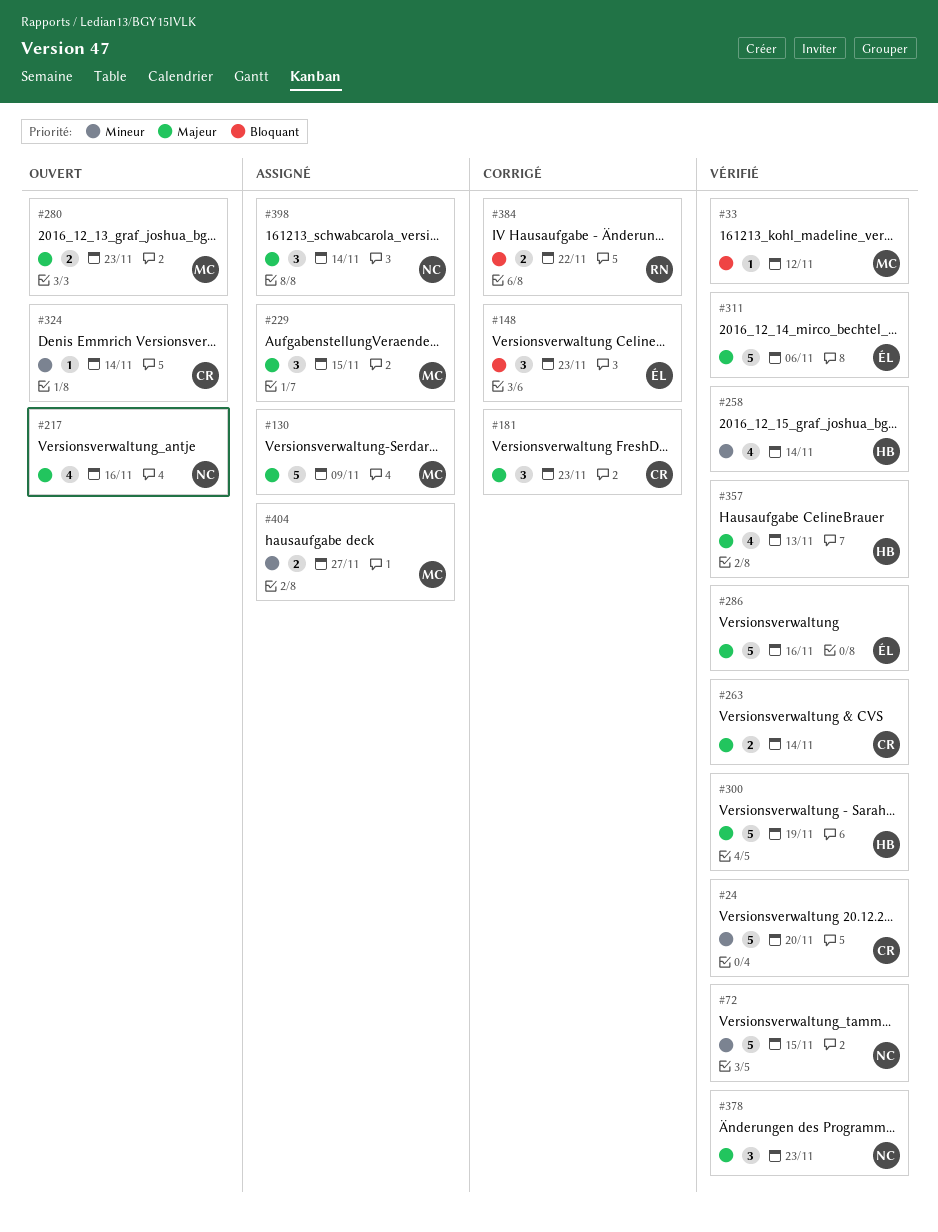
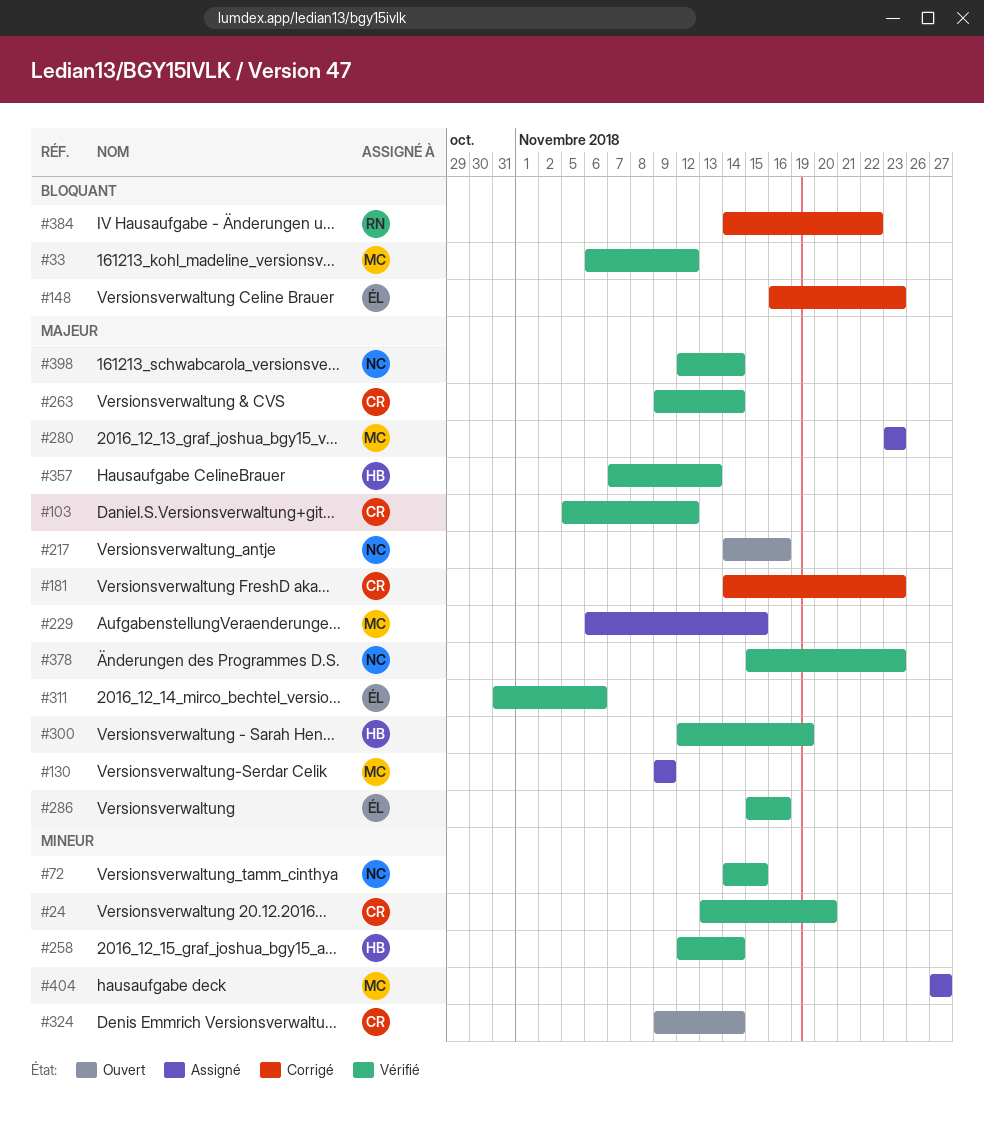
#103: none -> present
#280, status: Ouvert -> Assigné
#398, status: Assigné -> Vérifié

